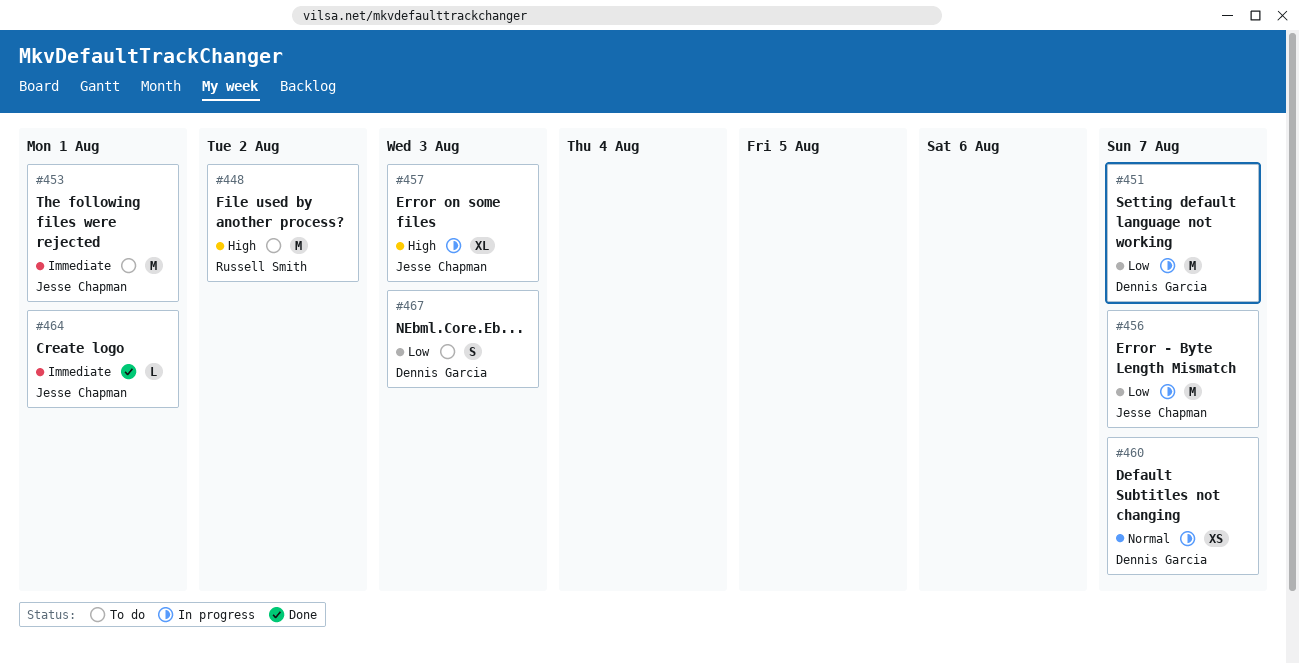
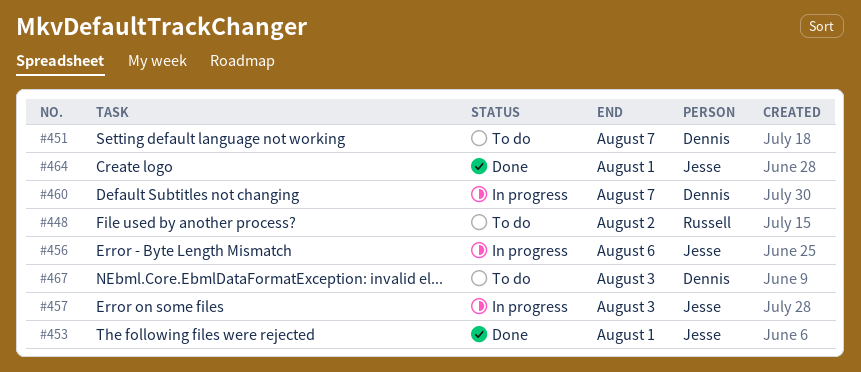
#451, status: In progress -> To do
#453, status: To do -> Done
#456, due: Aug 7 -> Aug 6

